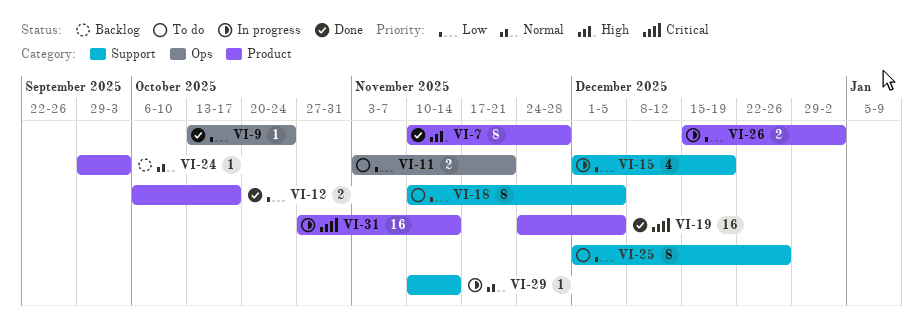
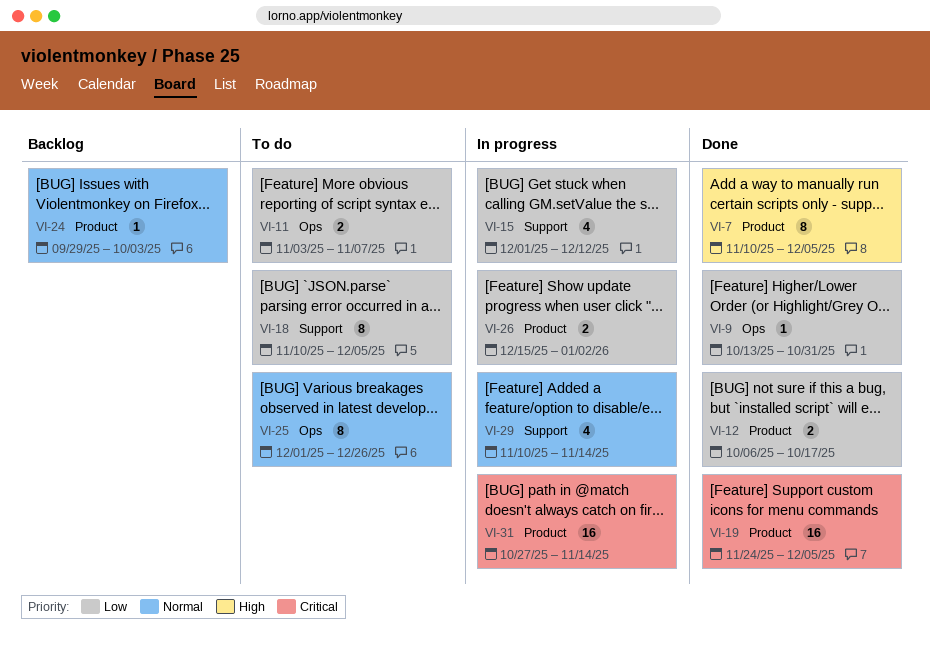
VI-7, due: Nov 28 -> Dec 5
VI-9, due: Oct 24 -> Oct 31
VI-11, due: Nov 21 -> Nov 7
VI-15, due: Dec 19 -> Dec 12
VI-25, priority: Low -> Normal
VI-25, label: Support -> Ops
VI-29, estimate: 1 -> 4

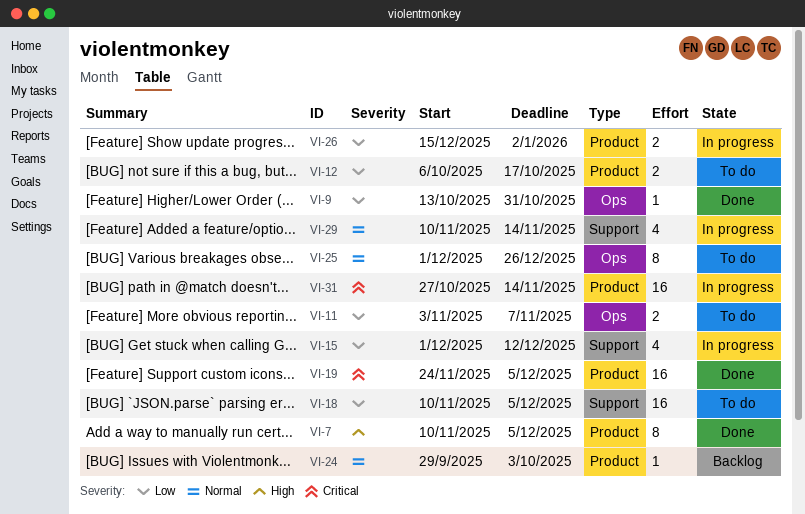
VI-12, status: Done -> To do
VI-18, estimate: 8 -> 16

